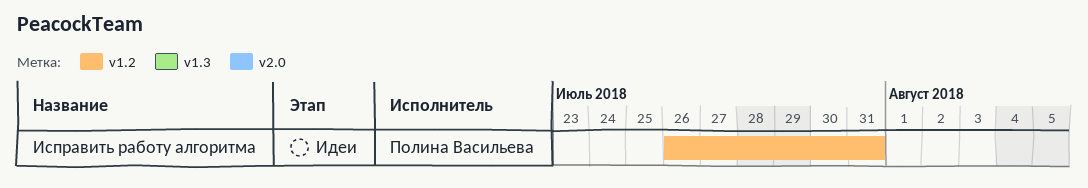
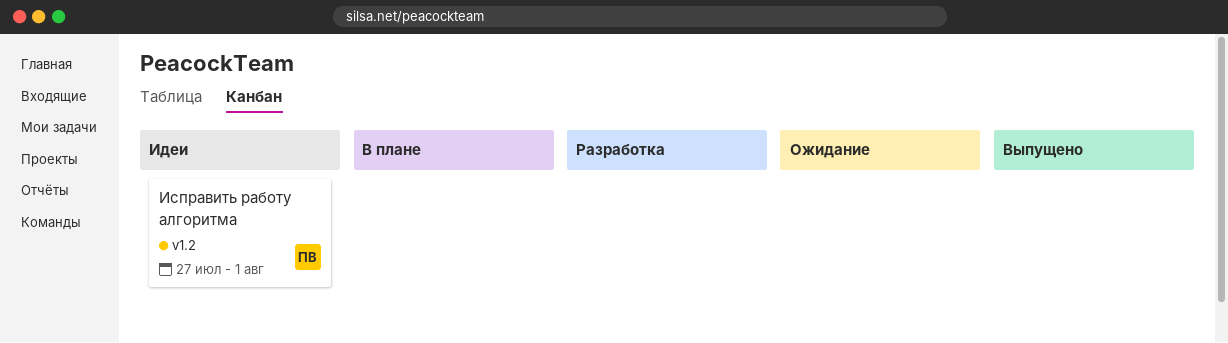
Исправить работу алгоритма, start: Jul 26 -> Jul 27
Исправить работу алгоритма, due: Jul 31 -> Aug 1

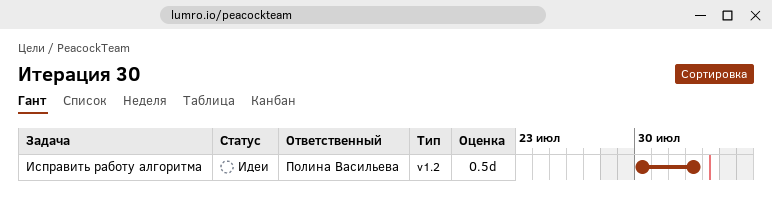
Исправить работу алгоритма, start: Jul 27 -> Jul 30
Исправить работу алгоритма, due: Aug 1 -> Aug 2

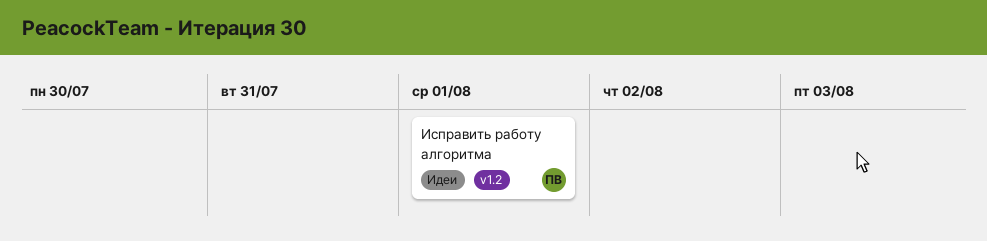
Исправить работу алгоритма, due: Aug 2 -> Aug 1

